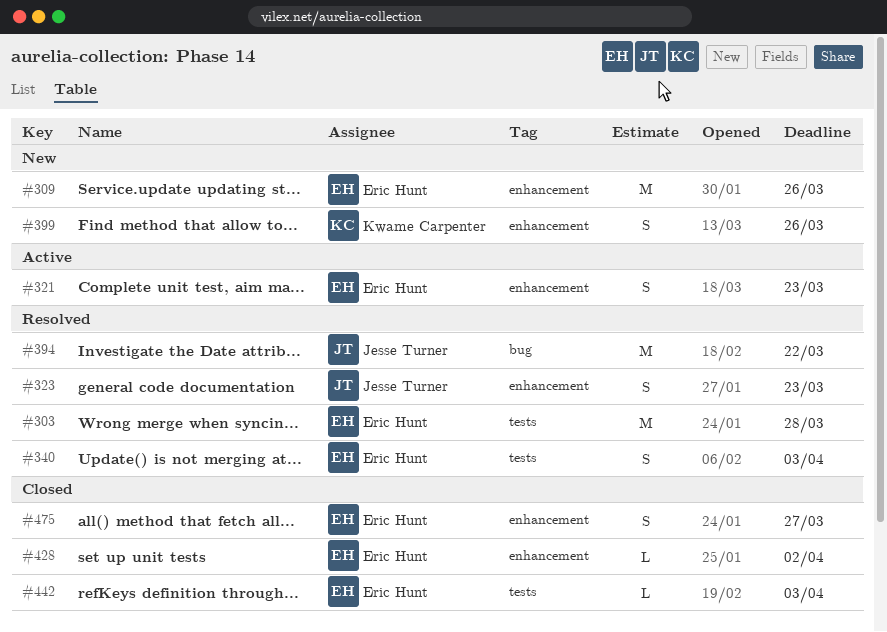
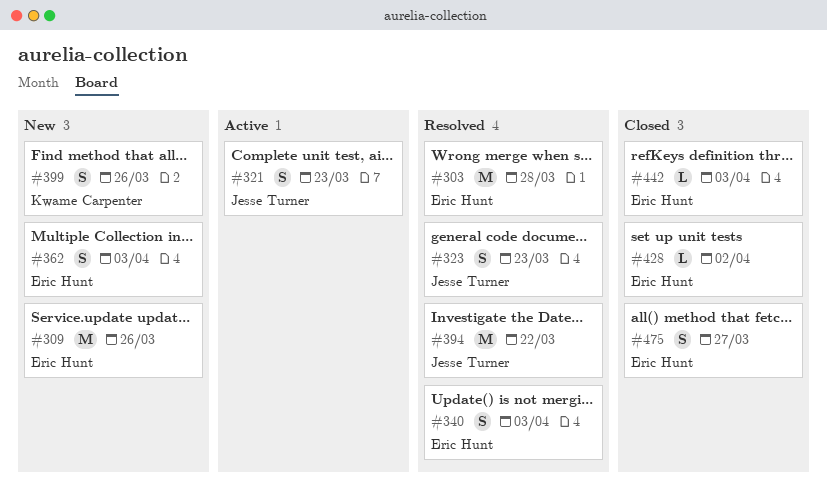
#321, owner: Eric Hunt -> Jesse Turner
#362: none -> present

